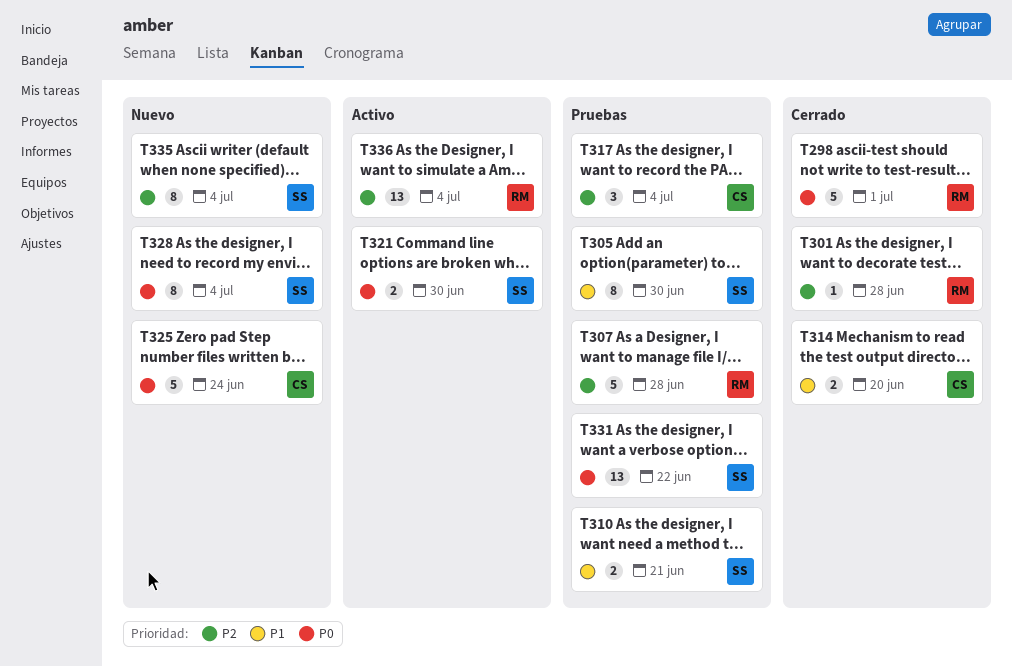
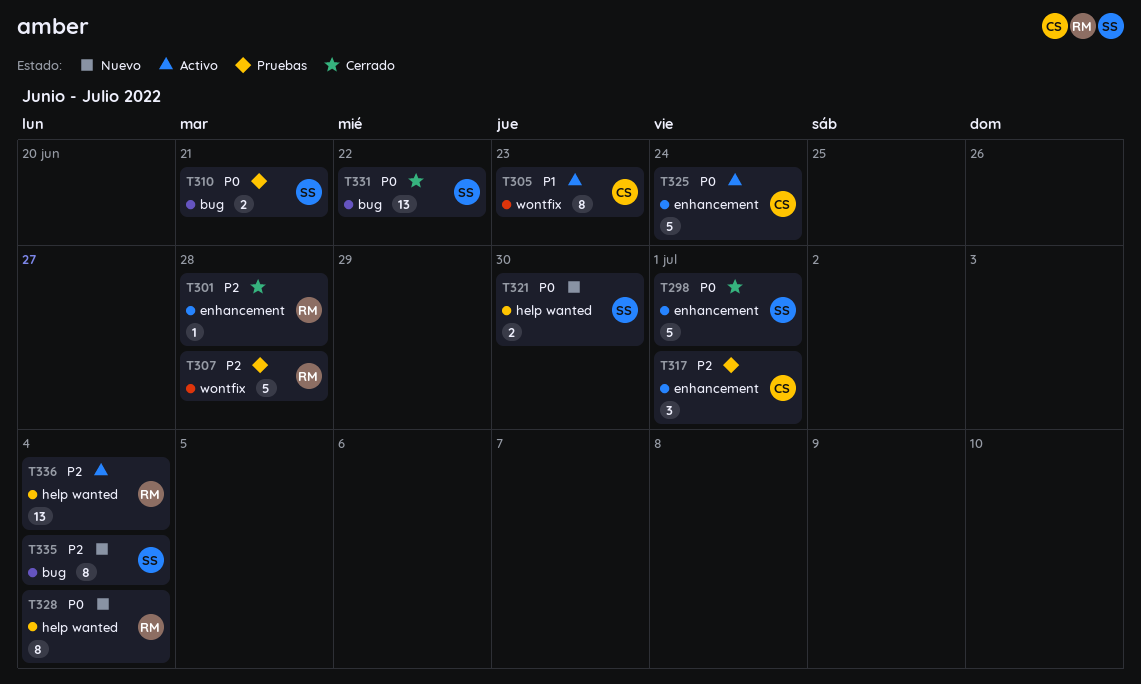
T298, owner: RM -> SS
T305, status: Pruebas -> Activo
T305, owner: SS -> CS
T305, due: Jun 30 -> Jun 23
T310, priority: P1 -> P0
T314: present -> none
T317, due: Jul 4 -> Jul 1
T321, status: Activo -> Nuevo
T325, status: Nuevo -> Activo
T328, owner: SS -> RM
T331, status: Pruebas -> Cerrado

